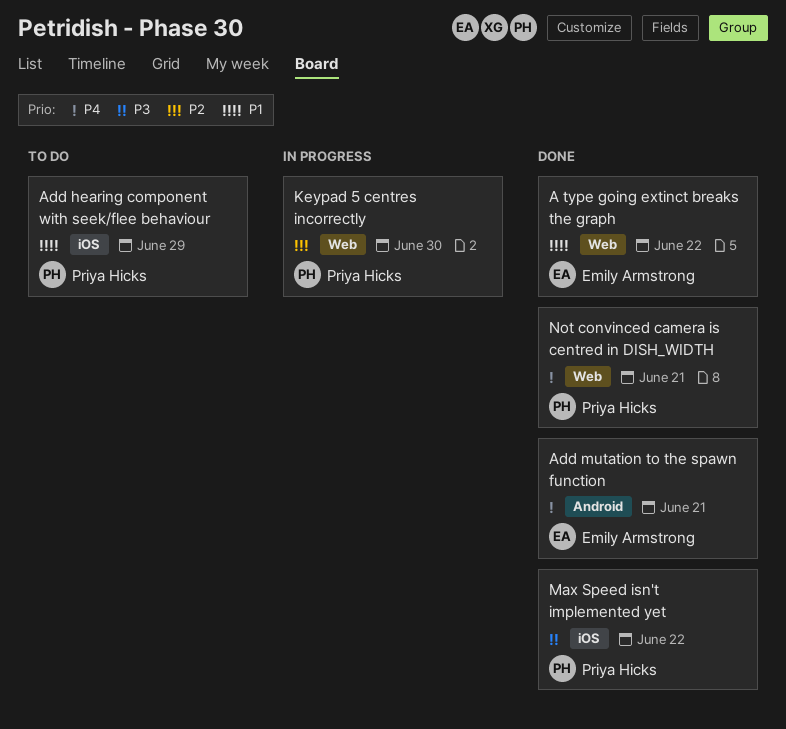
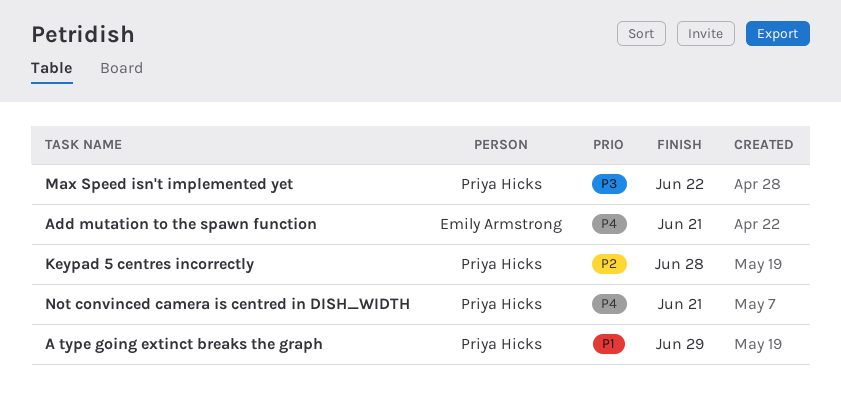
A type going extinct breaks the graph, owner: Emily Armstrong -> Priya Hicks
A type going extinct breaks the graph, due: Jun 22 -> Jun 29
Add hearing component with seek/flee behaviour: present -> none
Keypad 5 centres incorrectly, due: Jun 30 -> Jun 28

